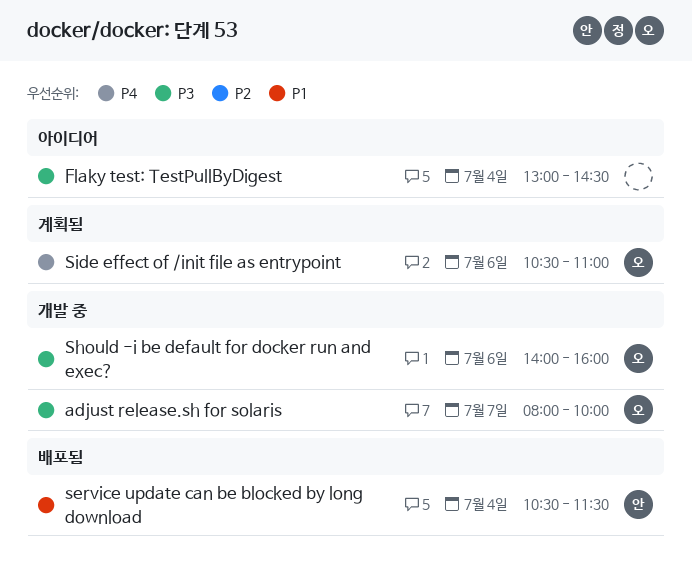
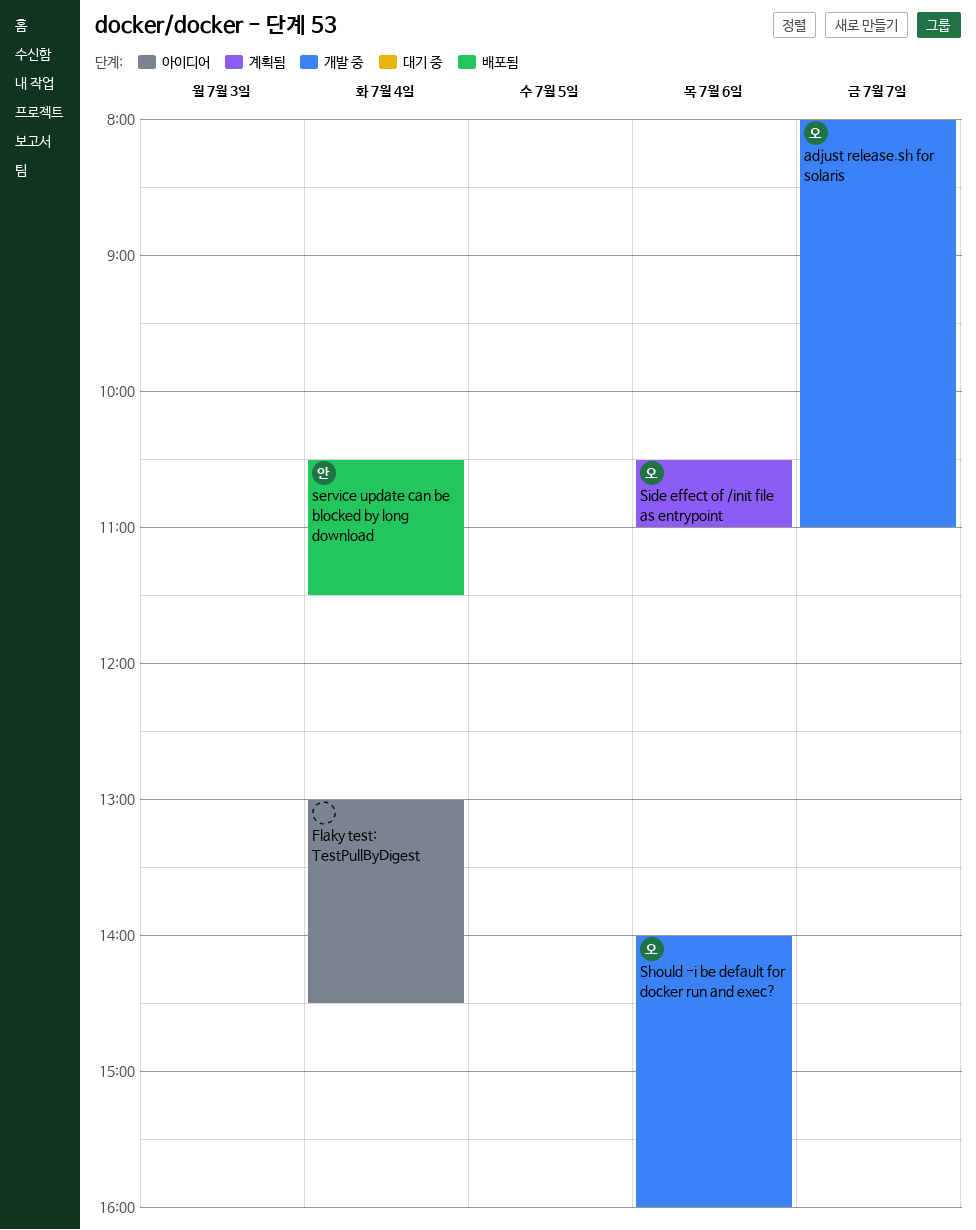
adjust release.sh for solaris, ends: 10:00 -> 11:00

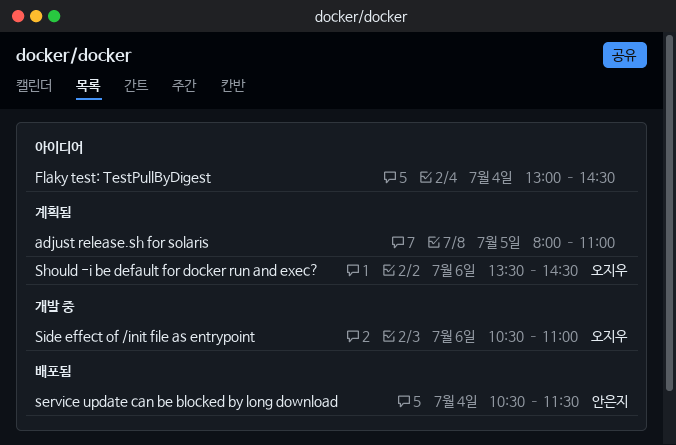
adjust release.sh for solaris, status: 개발 중 -> 계획됨
adjust release.sh for solaris, owner: 오지우 -> none
adjust release.sh for solaris, day: Jul 7 -> Jul 5
Should -i be default for docker run and exec?, status: 개발 중 -> 계획됨
Should -i be default for docker run and exec?, begins: 14:00 -> 13:30
Should -i be default for docker run and exec?, ends: 16:00 -> 14:30
Side effect of /init file as entrypoint, status: 계획됨 -> 개발 중

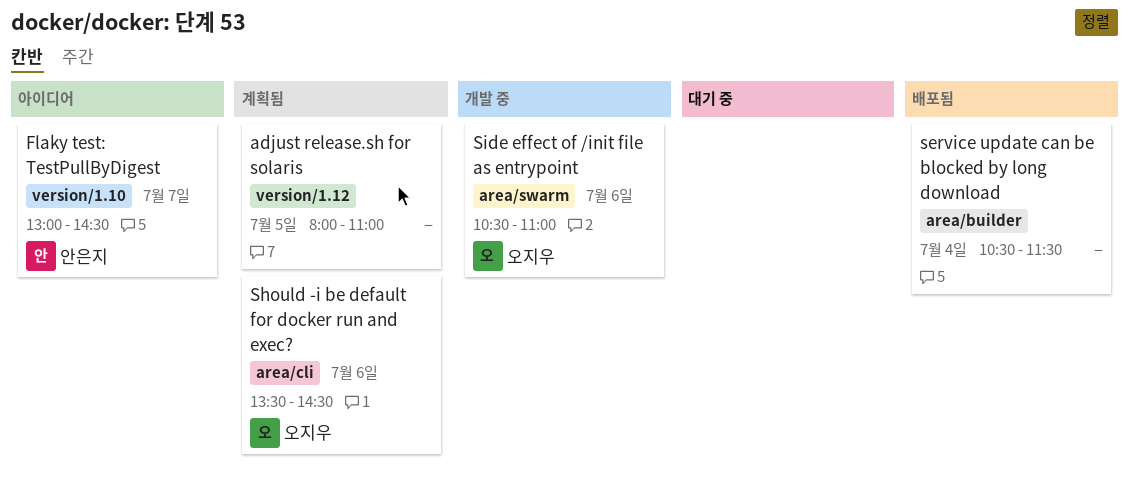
Flaky test: TestPullByDigest, owner: none -> 안은지
Flaky test: TestPullByDigest, day: Jul 4 -> Jul 7
service update can be blocked by long download, owner: 안은지 -> none

